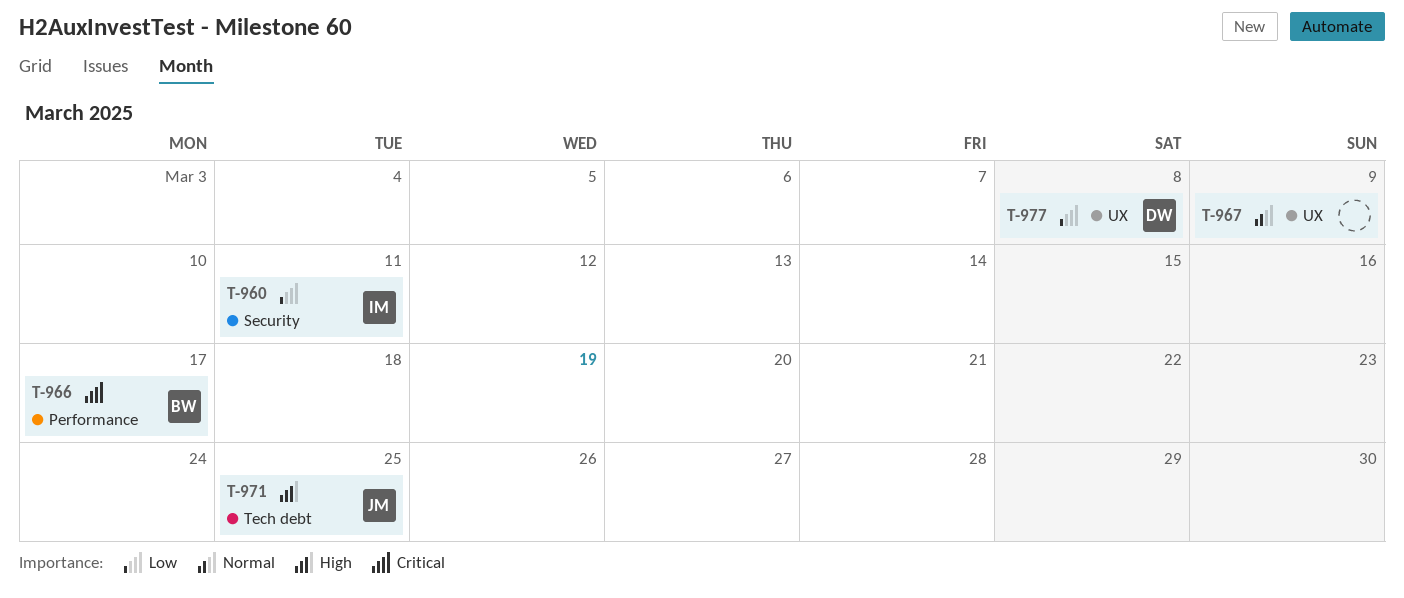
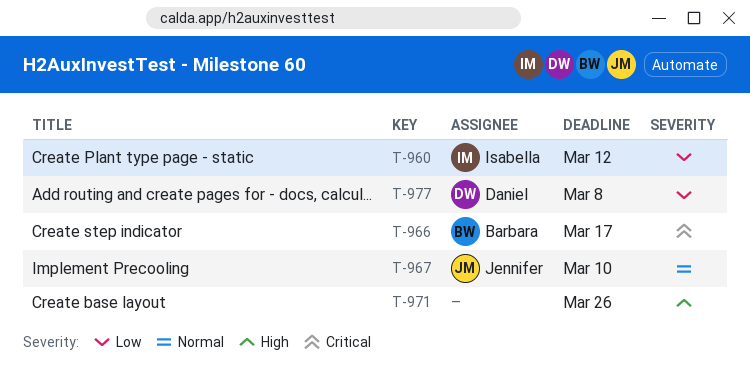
T-960, due: Mar 11 -> Mar 12
T-967, owner: none -> Jennifer
T-967, due: Mar 9 -> Mar 10
T-971, owner: Jennifer -> none
T-971, due: Mar 25 -> Mar 26

